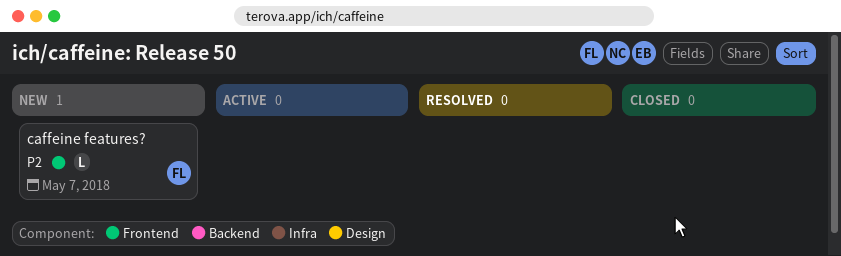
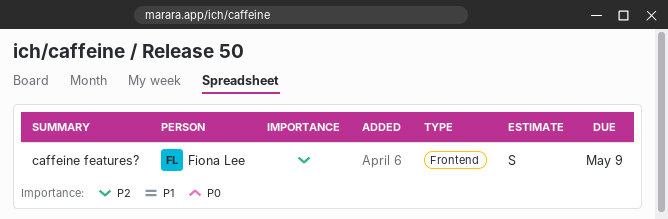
caffeine features?, estimate: L -> S
caffeine features?, due: May 7 -> May 9

